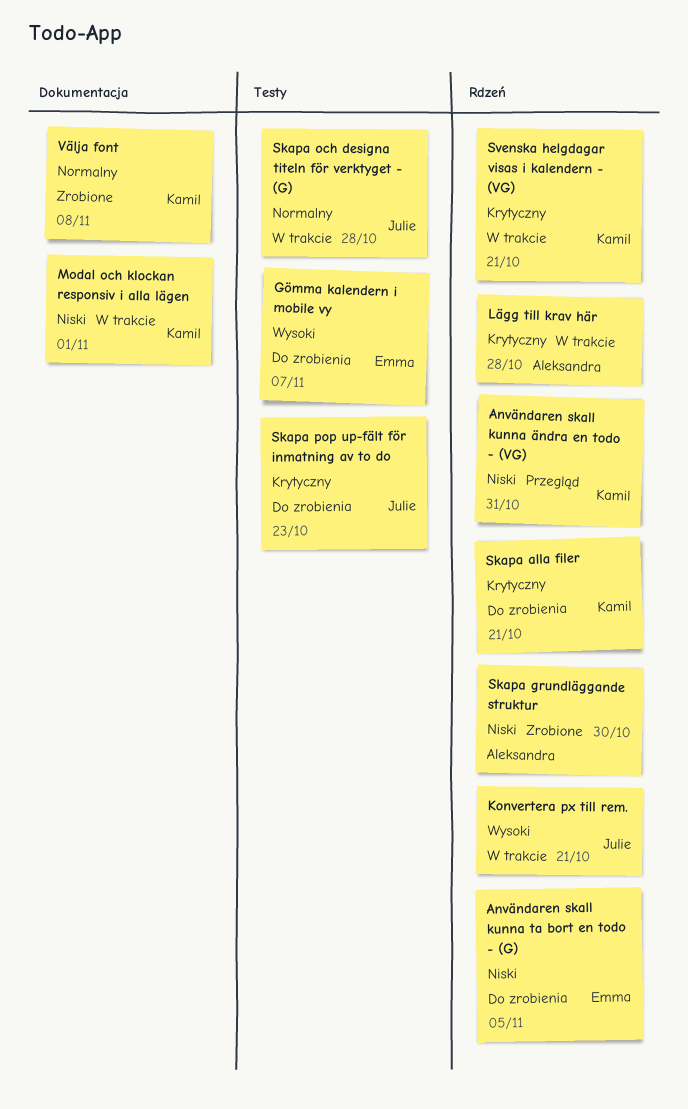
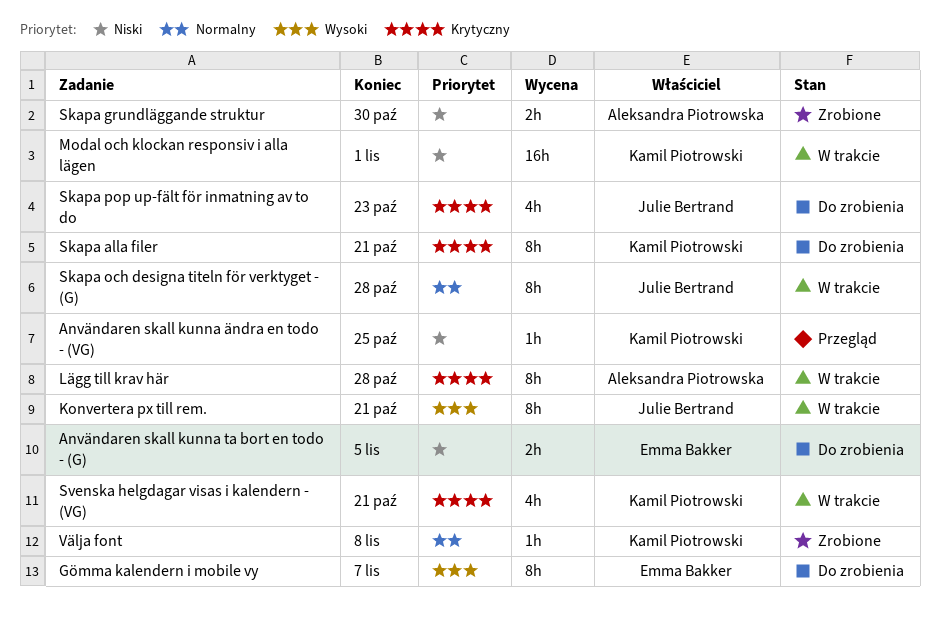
Användaren skall kunna ändra en todo - (VG), due: Oct 31 -> Oct 25

